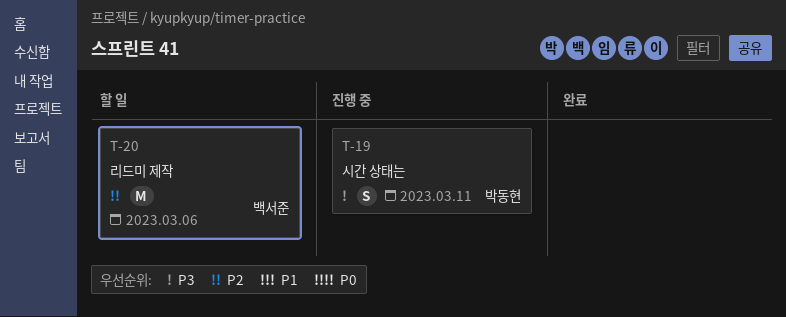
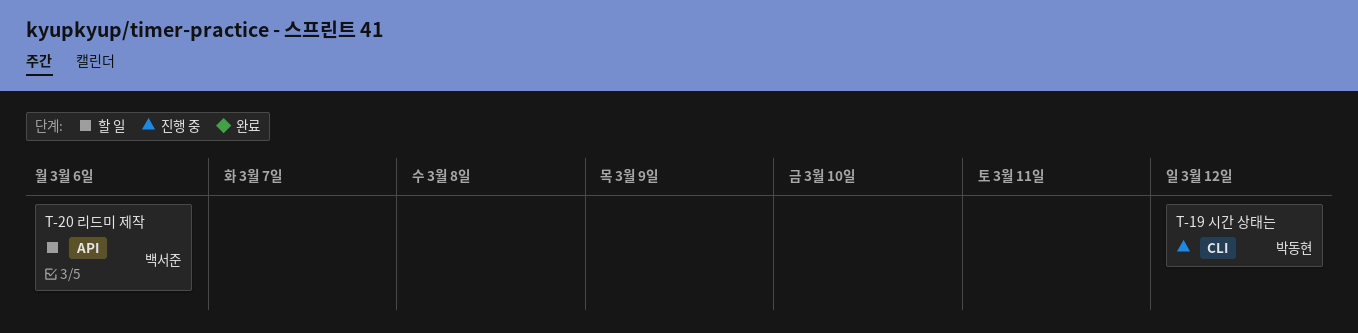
T-19, due: Mar 11 -> Mar 12

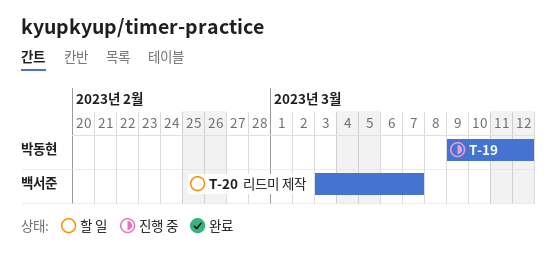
T-20, due: Mar 6 -> Mar 7

